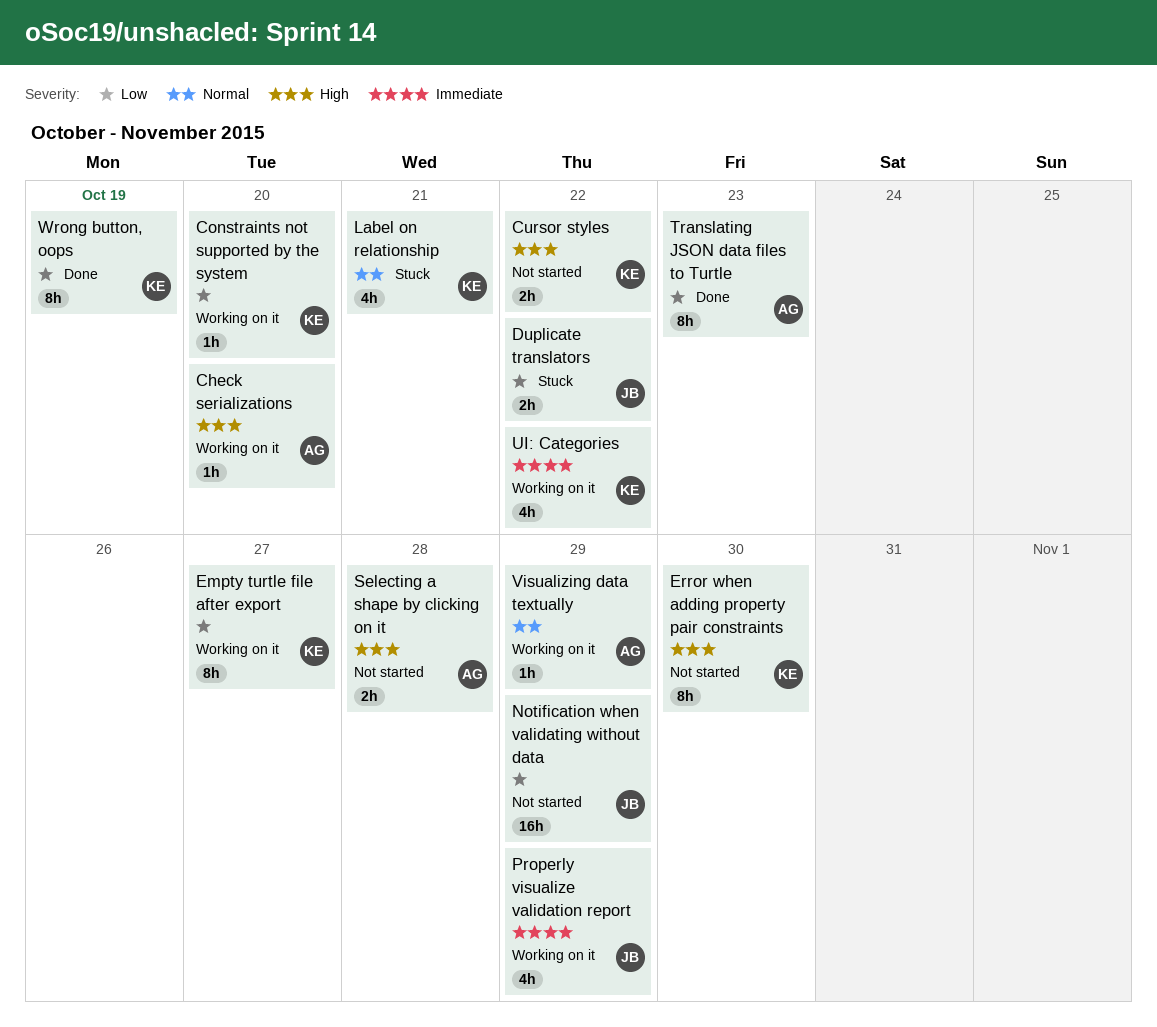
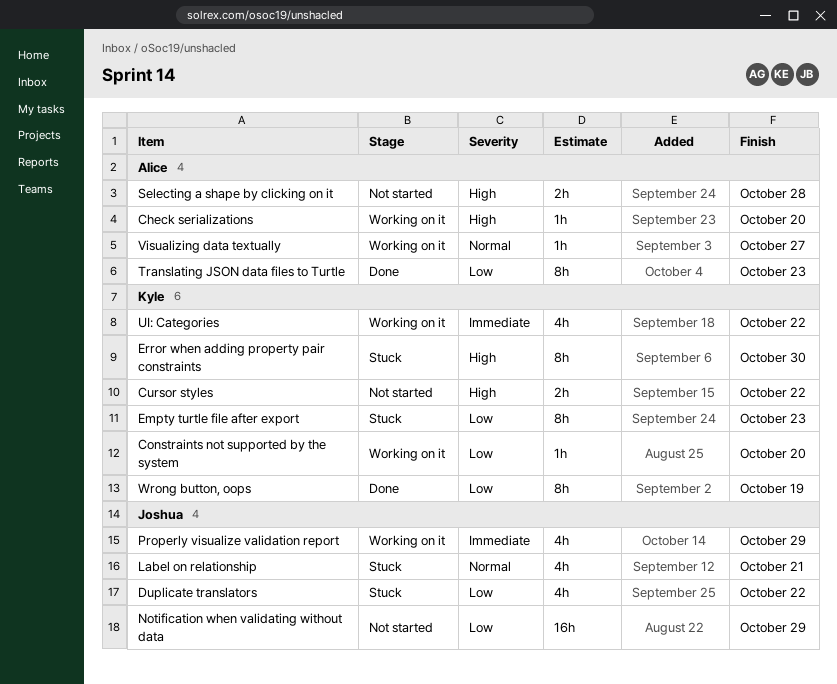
Duplicate translators, estimate: 2h -> 4h
Empty turtle file after export, status: Working on it -> Stuck
Empty turtle file after export, due: Oct 27 -> Oct 23
Error when adding property pair constraints, status: Not started -> Stuck
Label on relationship, owner: Kyle -> Joshua
Visualizing data textually, due: Oct 29 -> Oct 27

